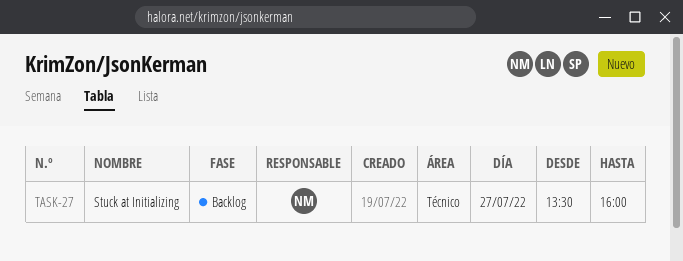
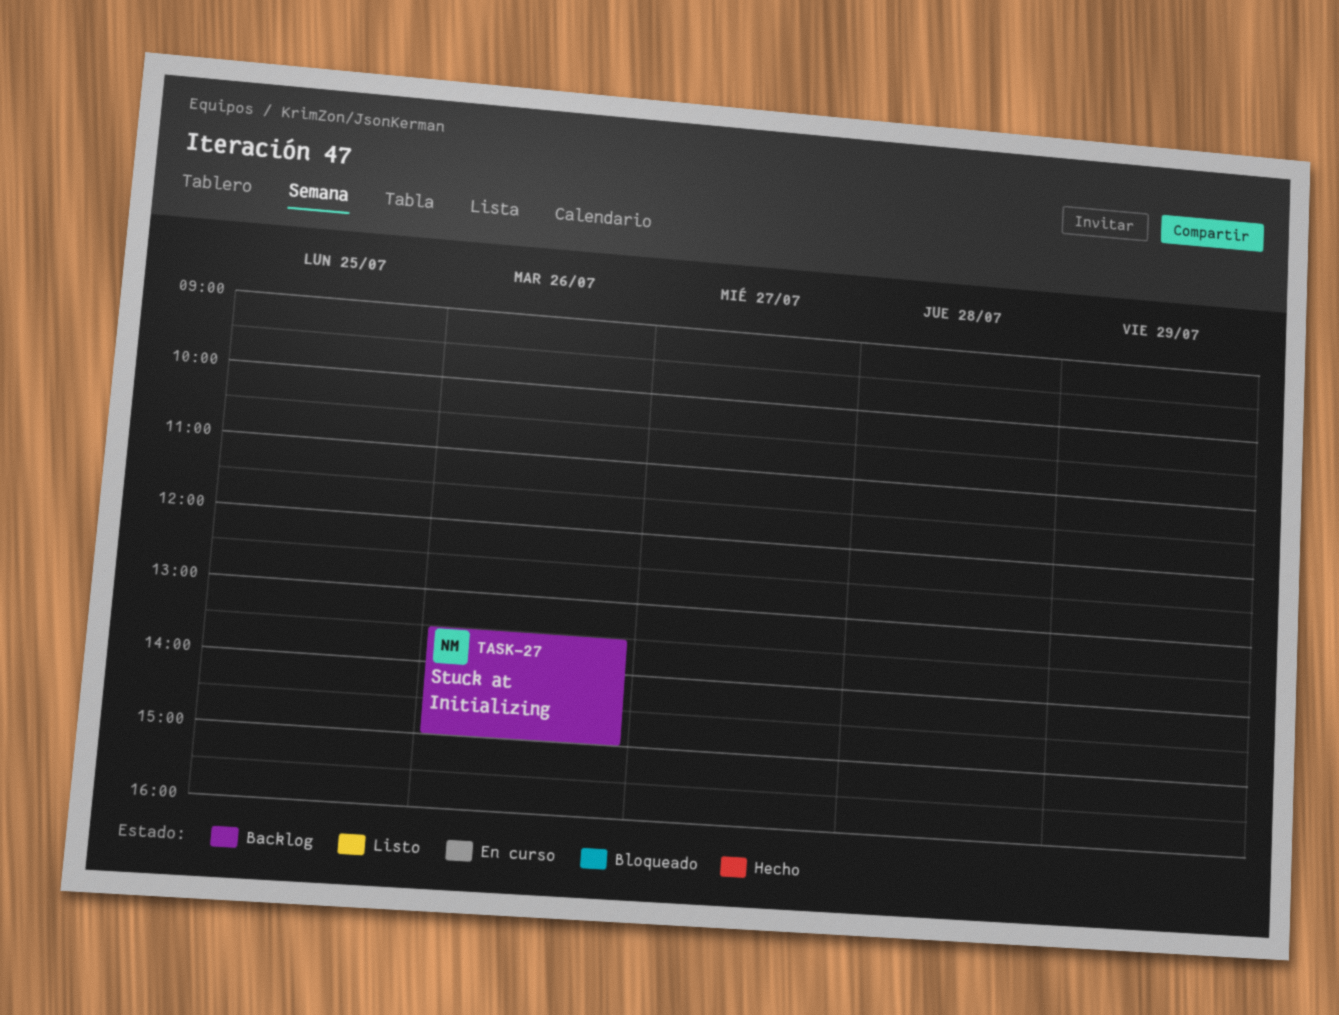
TASK-27, day: Jul 27 -> Jul 26
TASK-27, ends: 16:00 -> 15:00

